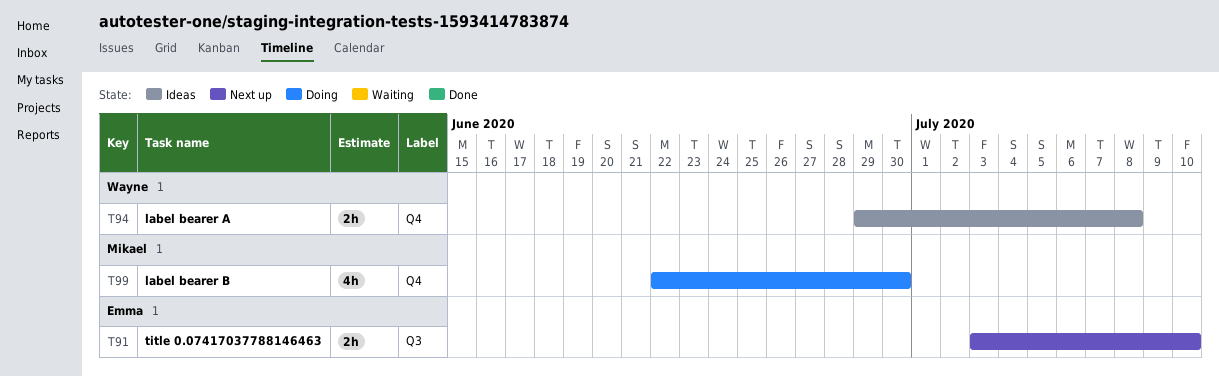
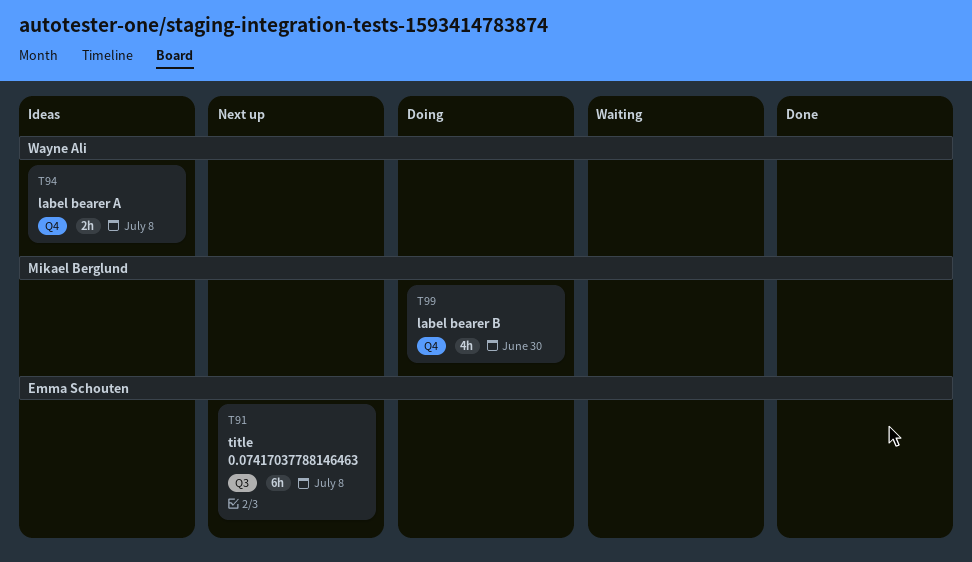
T91, estimate: 2h -> 6h
T91, due: Jul 10 -> Jul 8

